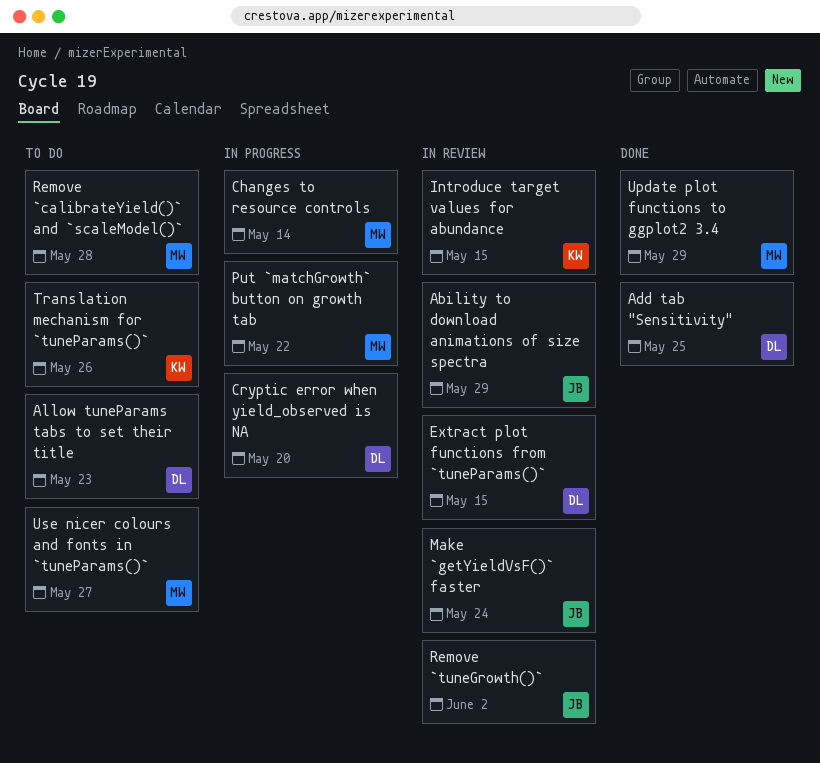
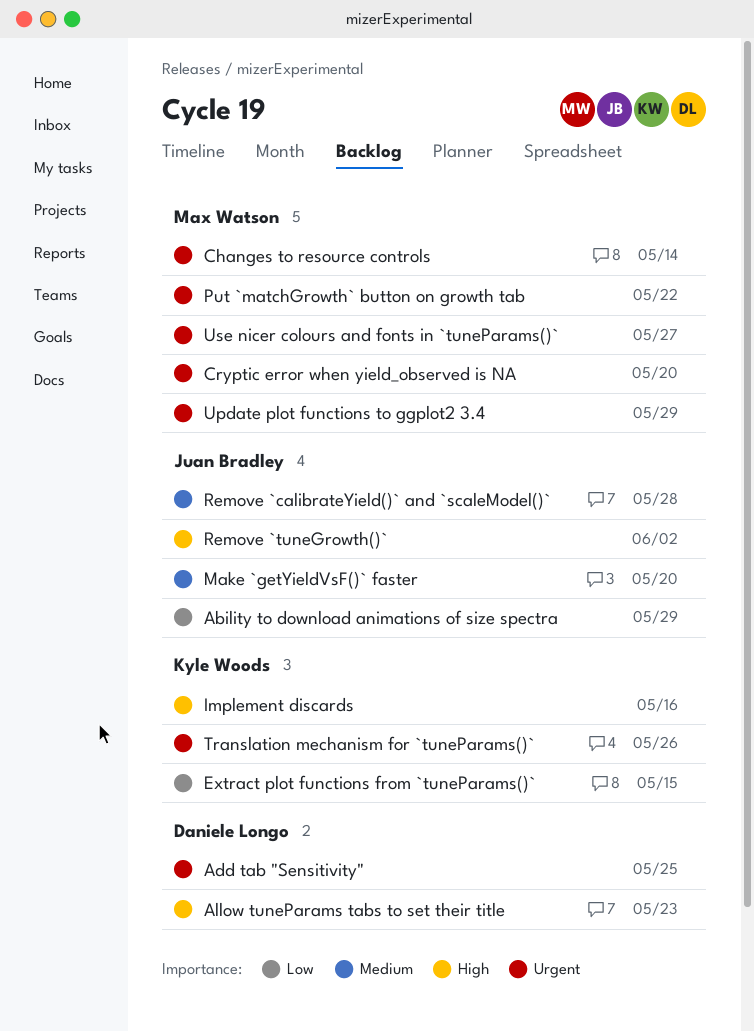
Cryptic error when yield_observed is NA, owner: Daniele Longo -> Max Watson
Extract plot functions from `tuneParams()`, owner: Daniele Longo -> Kyle Woods
Implement discards: none -> present
Introduce target values for abundance: present -> none
Make `getYieldVsF()` faster, due: May 24 -> May 20
Remove `calibrateYield()` and `scaleModel()`, owner: Max Watson -> Juan Bradley

